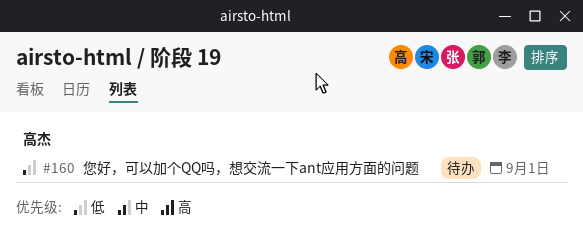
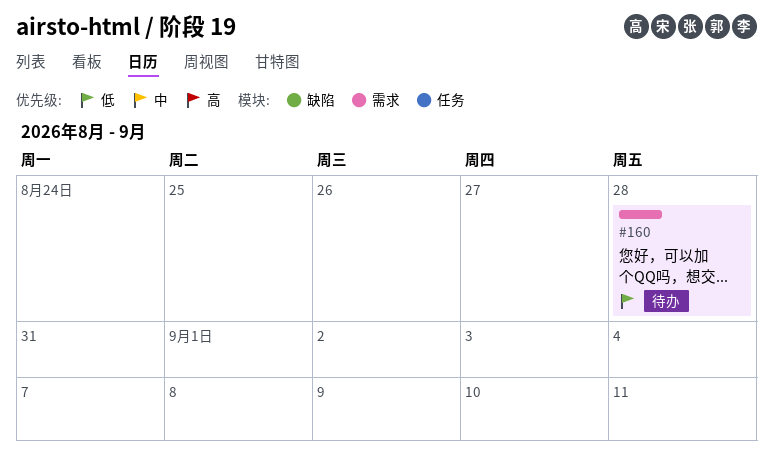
#160, due: Sep 1 -> Aug 28

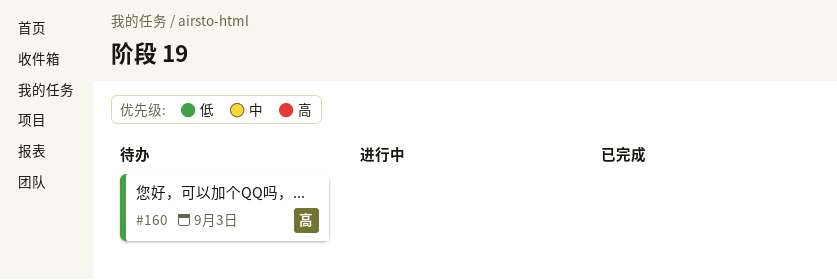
#160, due: Aug 28 -> Sep 3

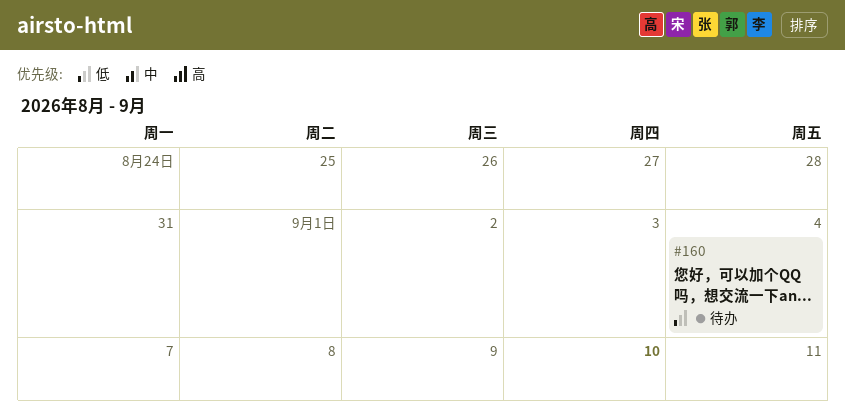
#160, due: Sep 3 -> Sep 4

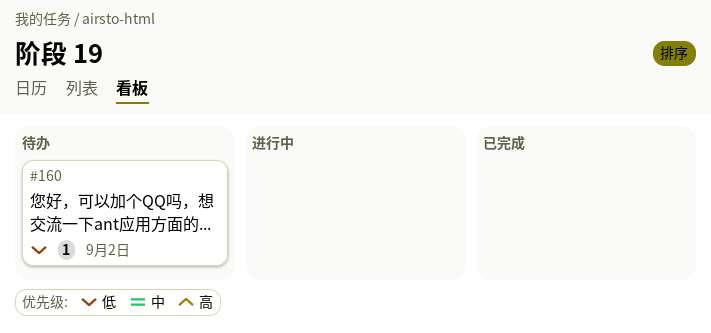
#160, due: Sep 4 -> Sep 2

